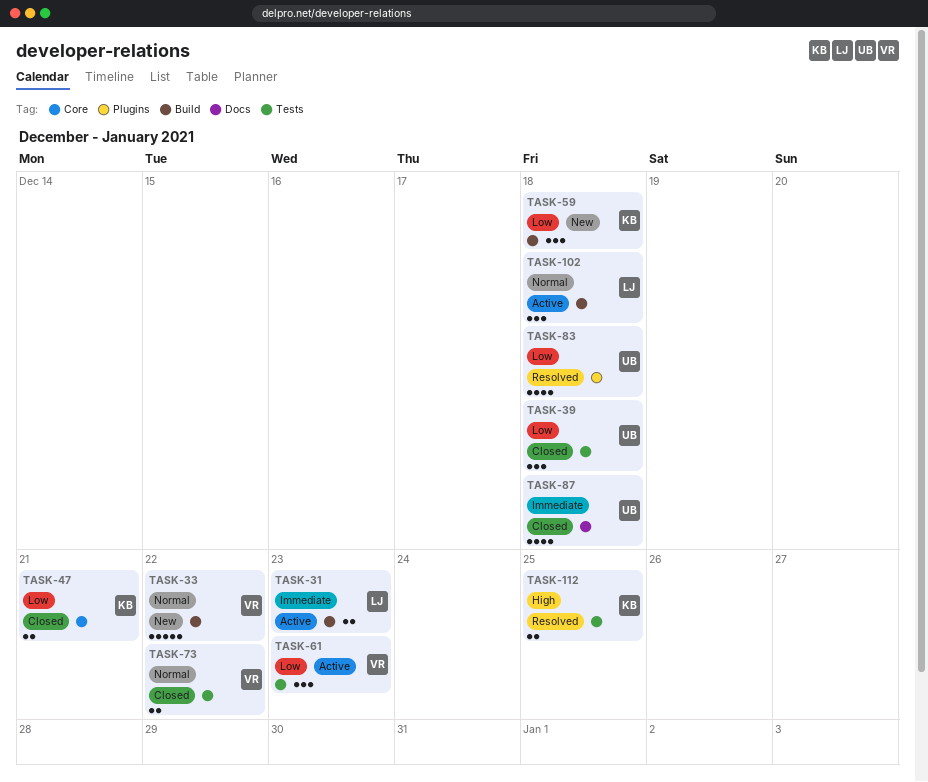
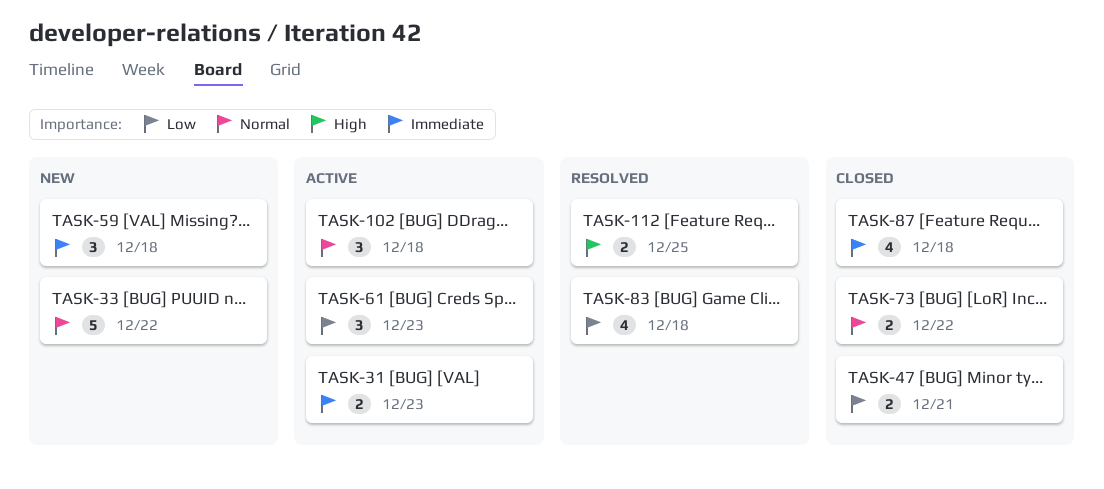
TASK-39: present -> none
TASK-59, priority: Low -> Immediate

